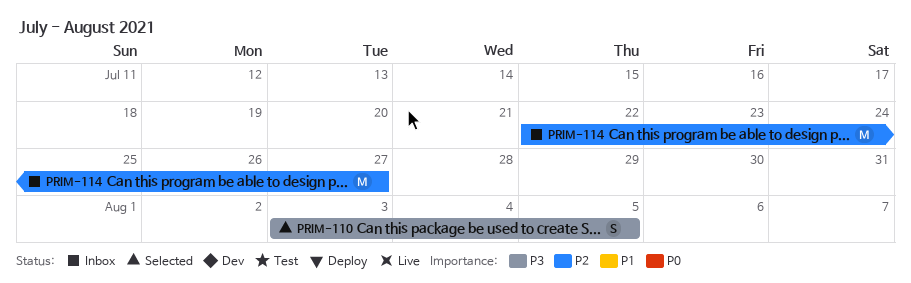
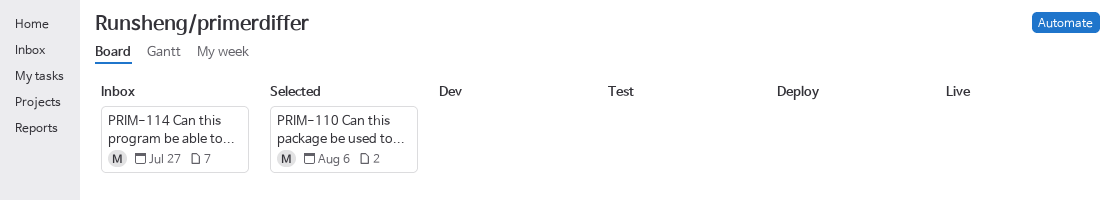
PRIM-110, estimate: S -> M
PRIM-110, due: Aug 5 -> Aug 6

